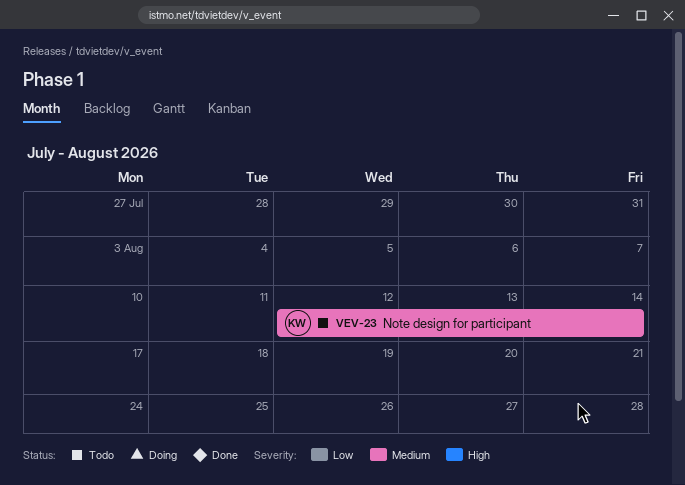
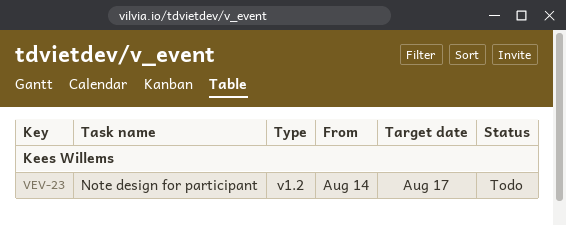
VEV-23, start: Aug 12 -> Aug 14
VEV-23, due: Aug 14 -> Aug 17

